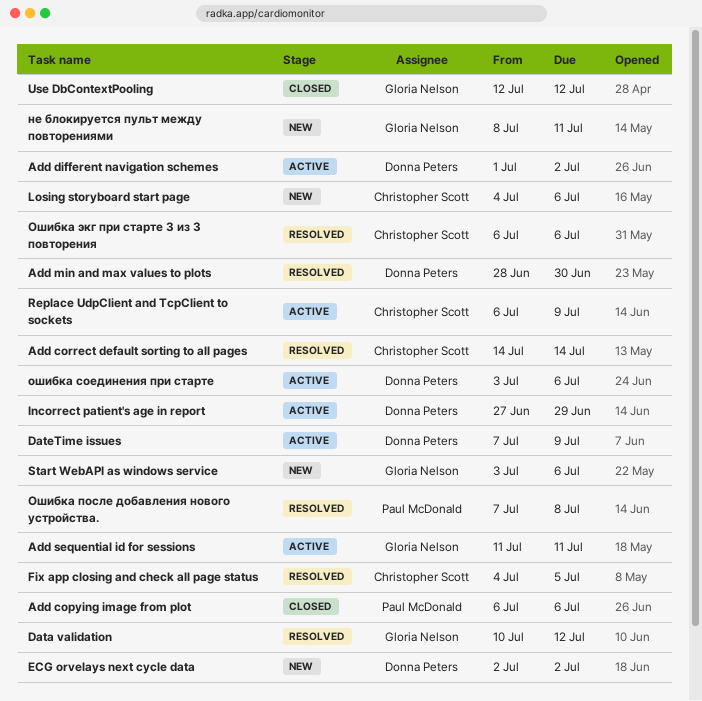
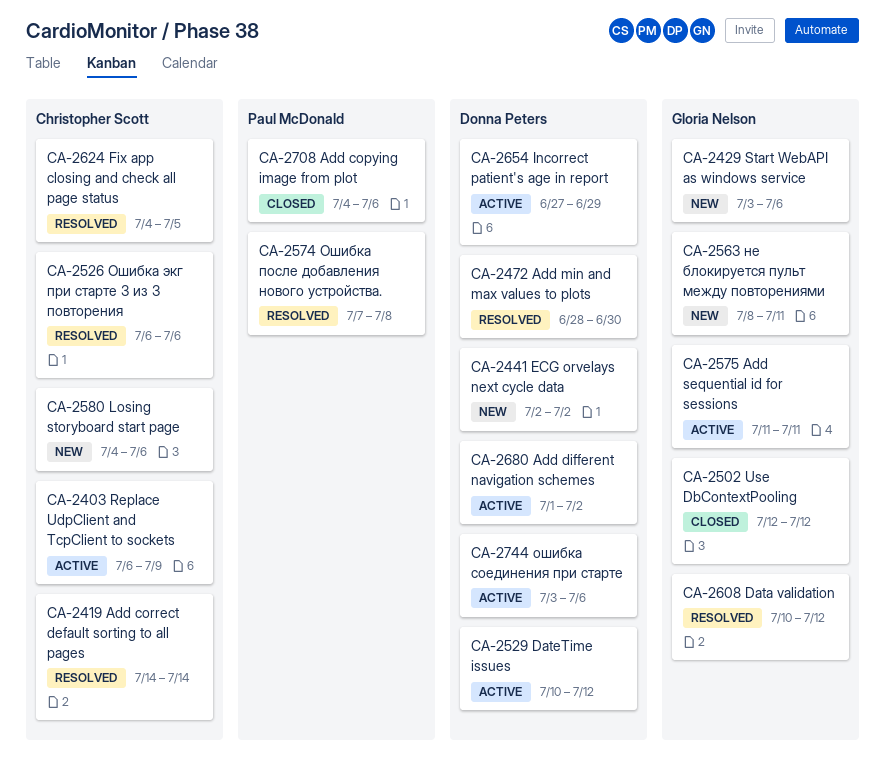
Add copying image from plot, start: Jul 6 -> Jul 4
DateTime issues, start: Jul 7 -> Jul 10
DateTime issues, due: Jul 9 -> Jul 12

